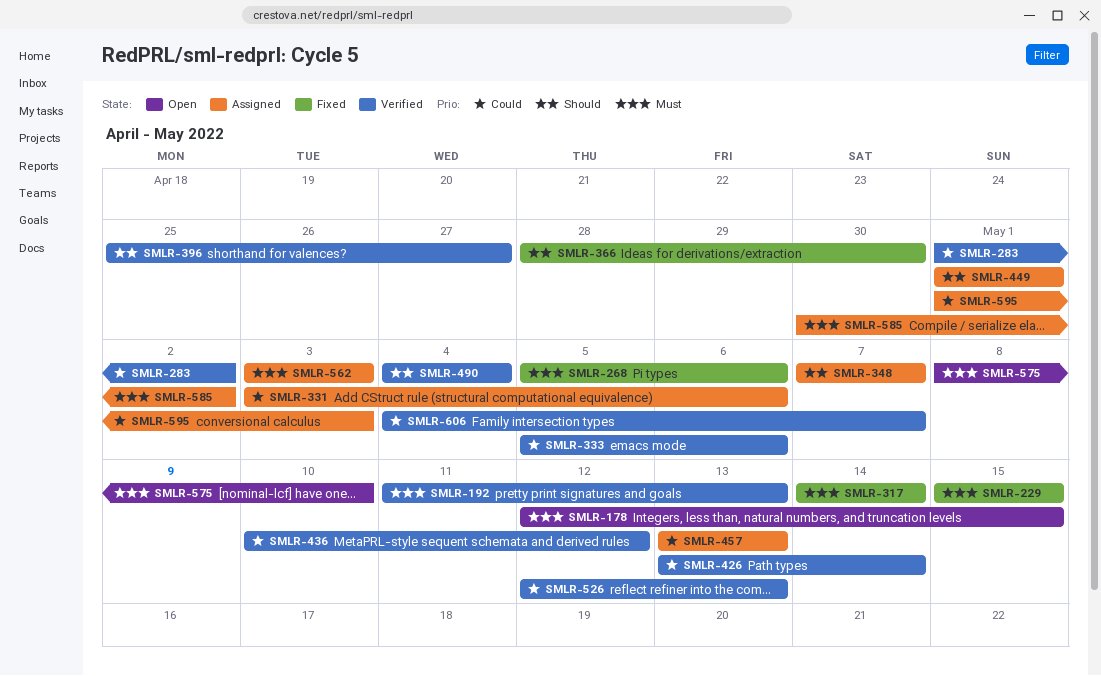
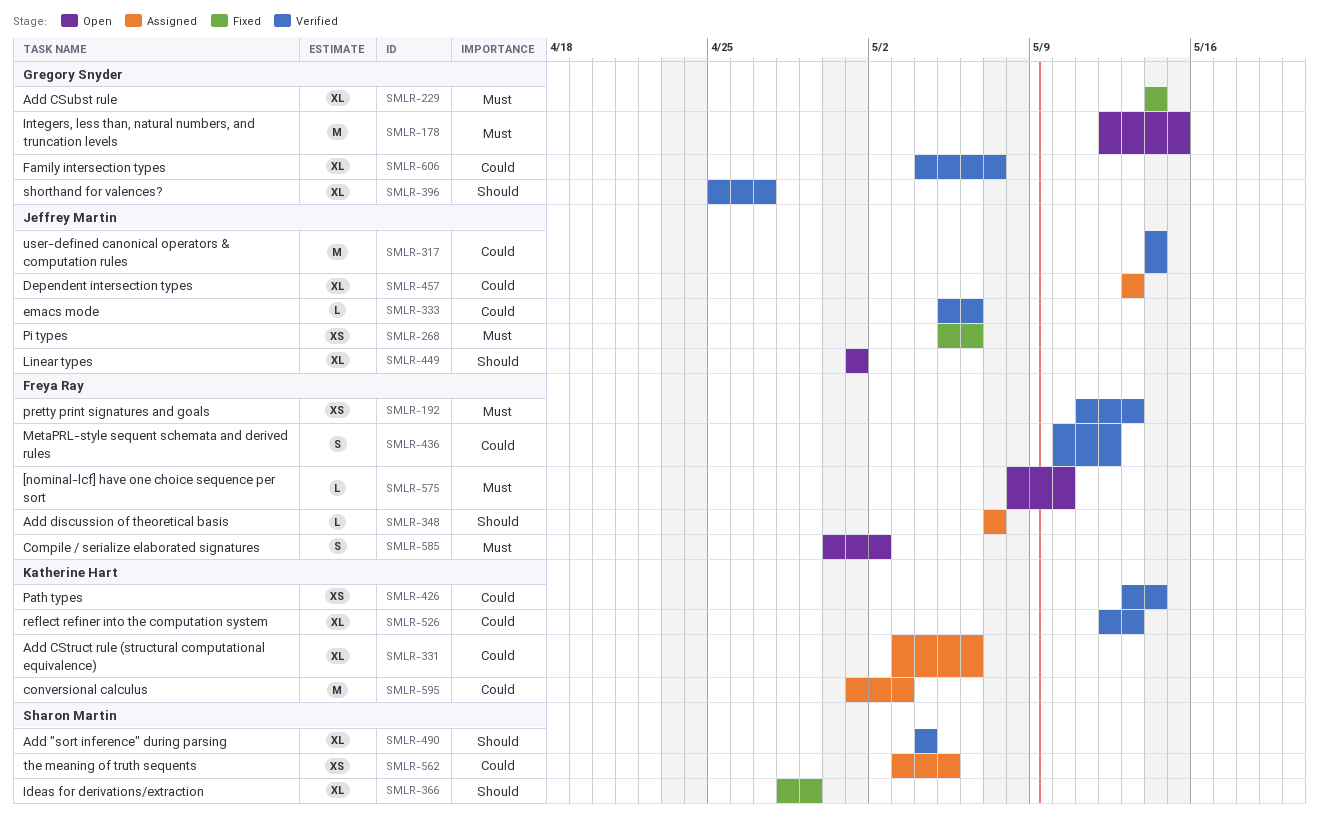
SMLR-229, start: May 15 -> May 14
SMLR-229, due: May 15 -> May 14
SMLR-283: present -> none
SMLR-317, status: Fixed -> Verified
SMLR-317, priority: Must -> Could
SMLR-366, due: Apr 30 -> Apr 29
SMLR-449, status: Assigned -> Open
SMLR-562, priority: Must -> Could
SMLR-562, due: May 3 -> May 5
SMLR-585, status: Assigned -> Open

